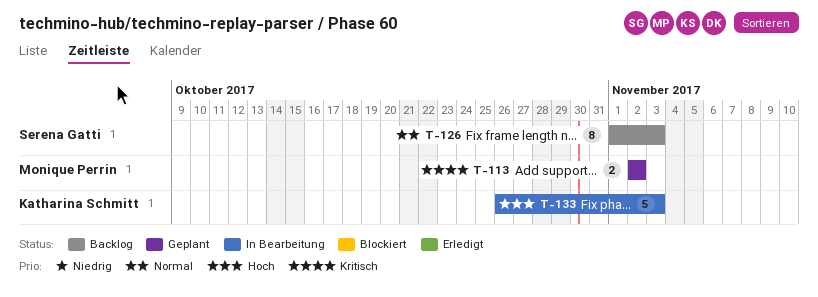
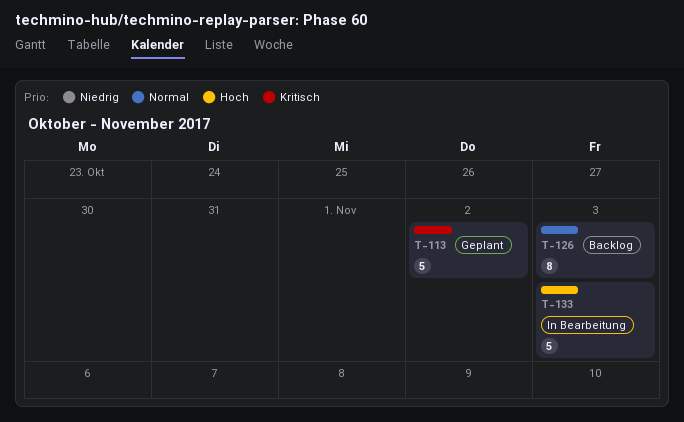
T-113, estimate: 2 -> 5

